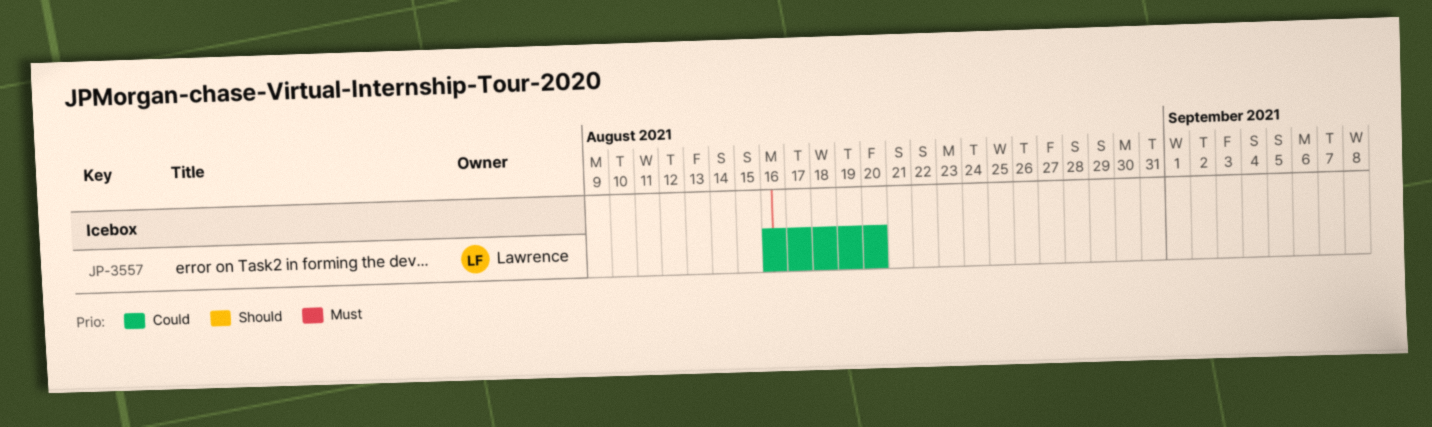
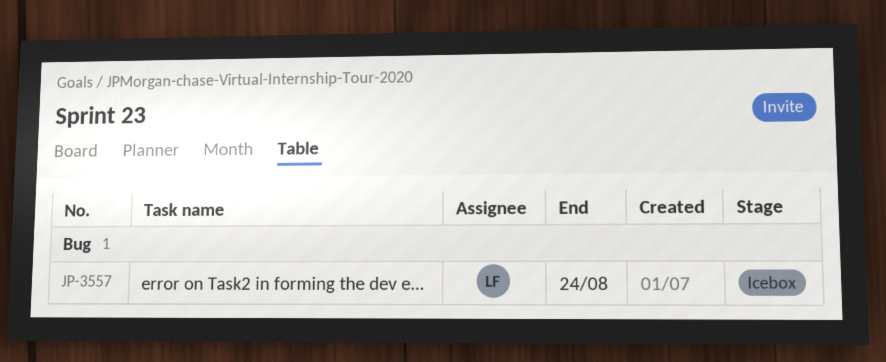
JP-3557, due: Aug 20 -> Aug 24

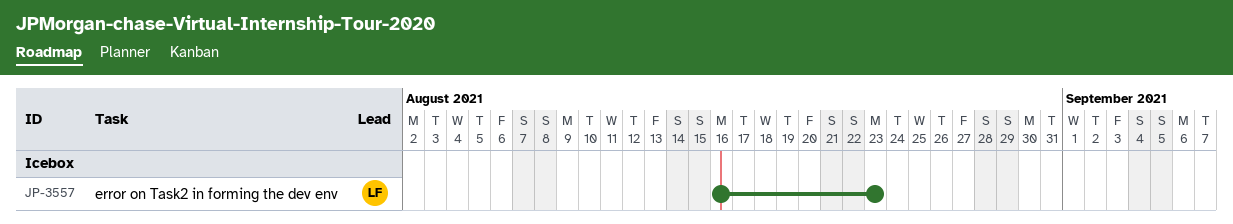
JP-3557, due: Aug 24 -> Aug 23

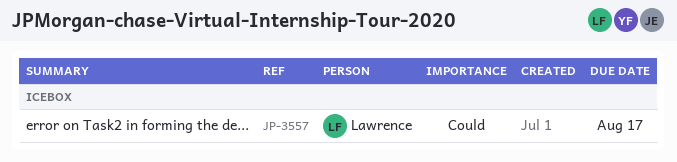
JP-3557, due: Aug 23 -> Aug 17

